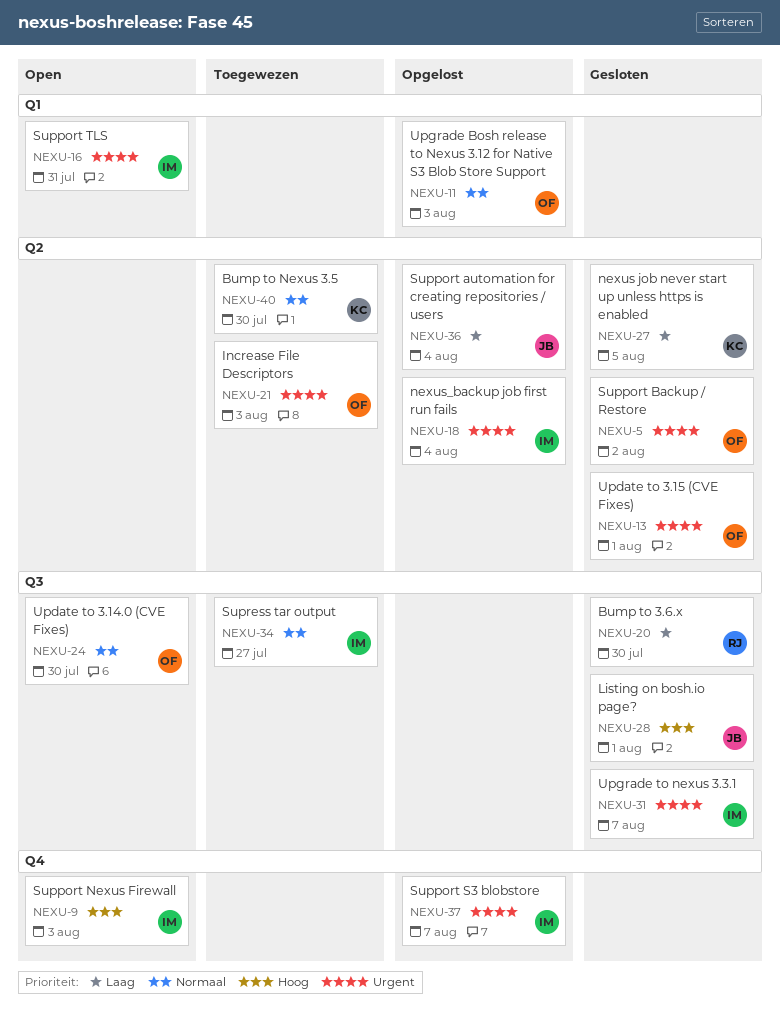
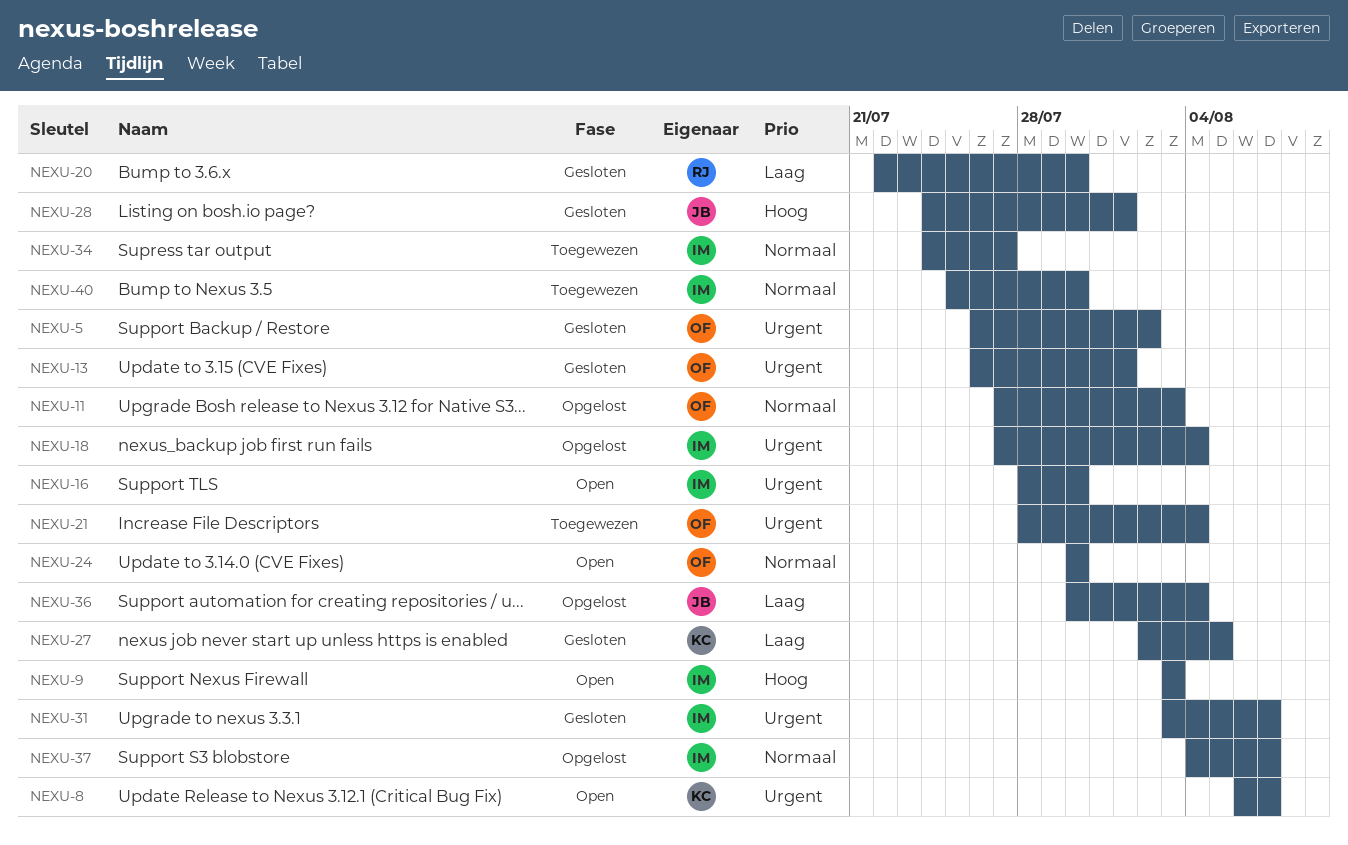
NEXU-8: none -> present
NEXU-16, due: Jul 31 -> Jul 30
NEXU-21, due: Aug 3 -> Aug 4
NEXU-37, priority: Urgent -> Normaal
NEXU-40, owner: KC -> IM

